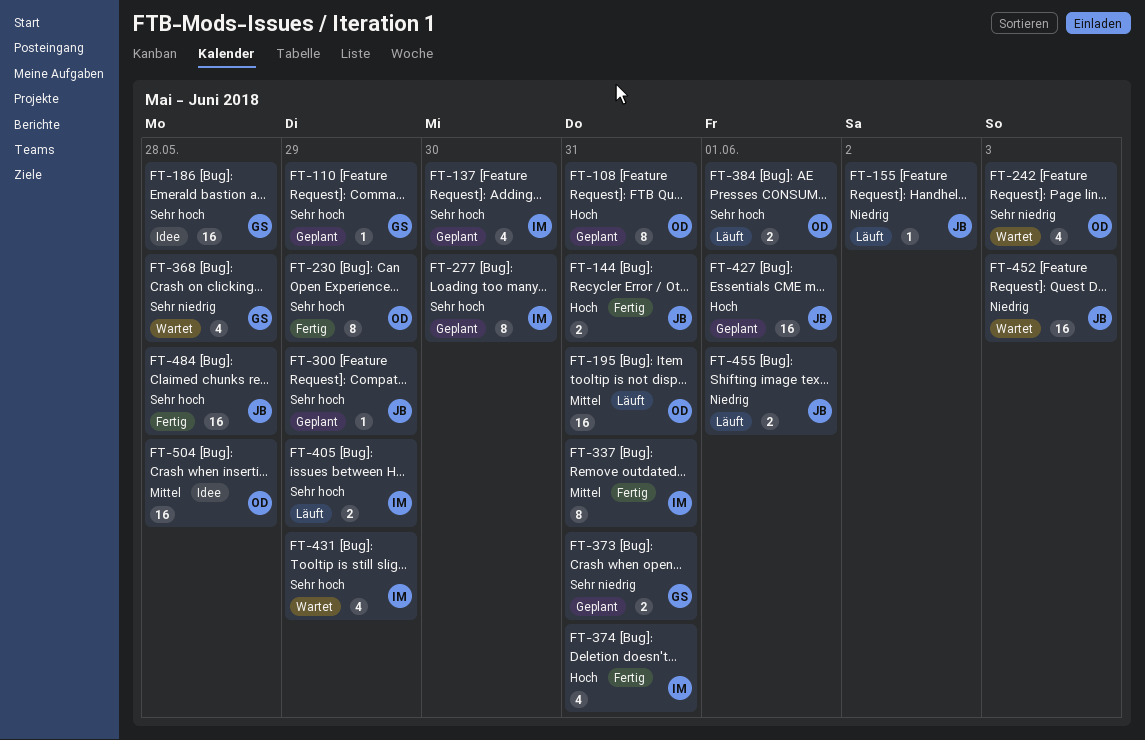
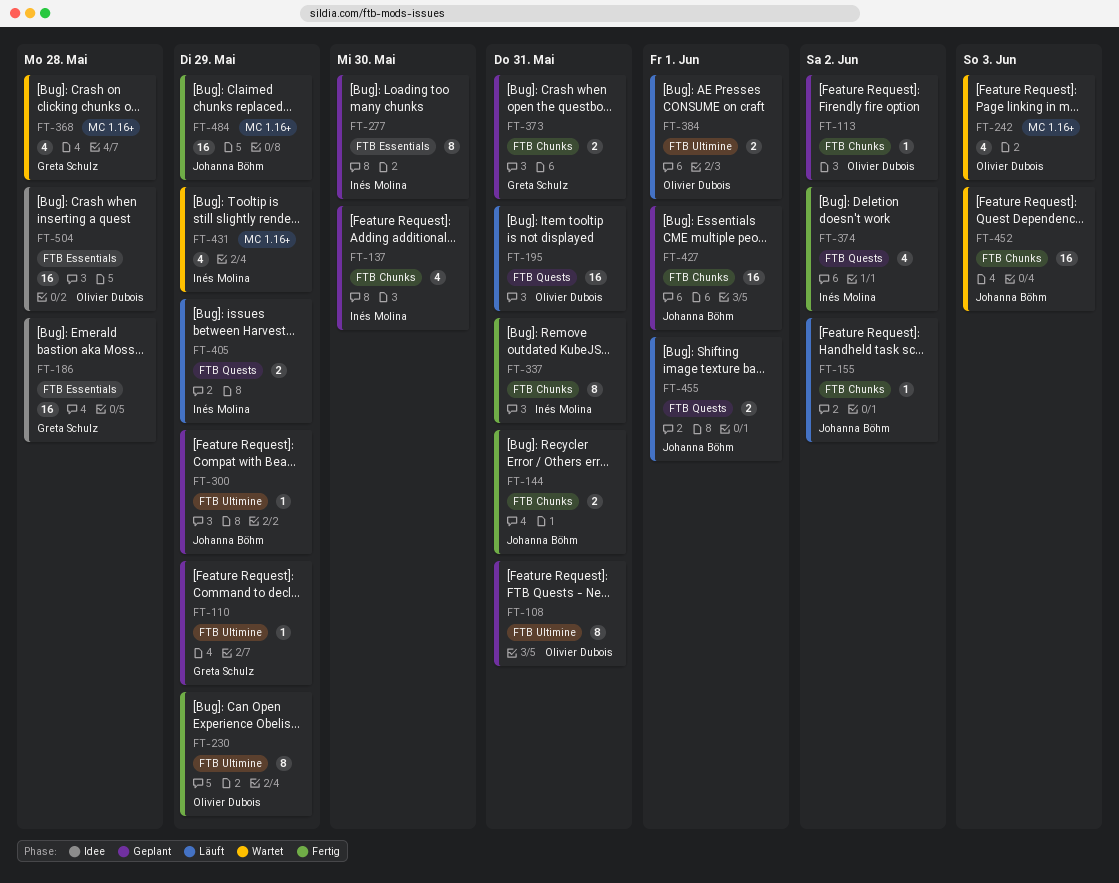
FT-113: none -> present
FT-374, due: May 31 -> Jun 2
FT-484, due: May 28 -> May 29

